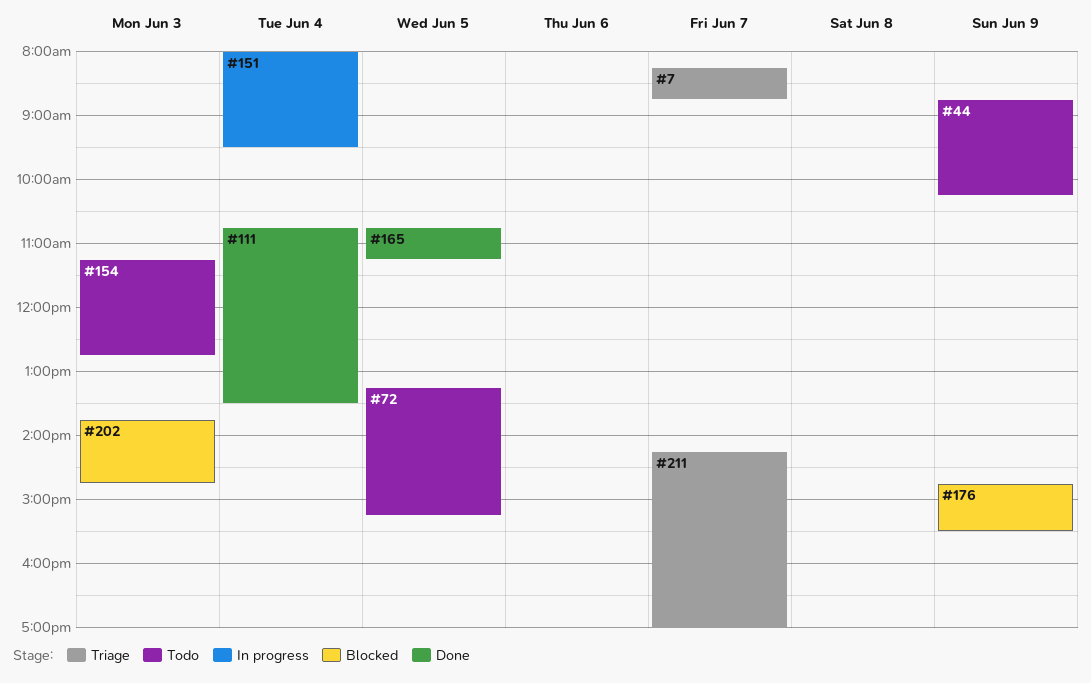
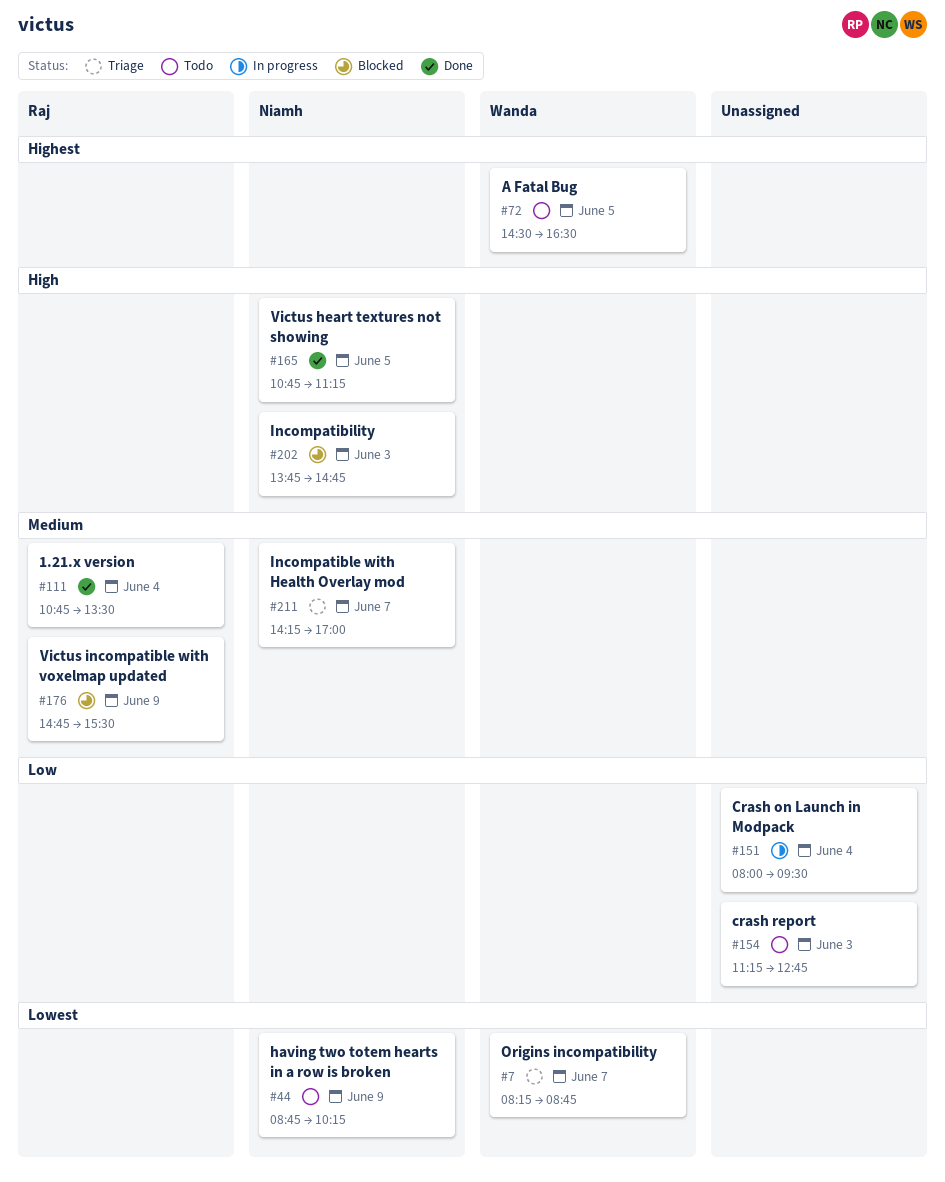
#72, begins: 13:15 -> 14:30
#72, ends: 15:15 -> 16:30

